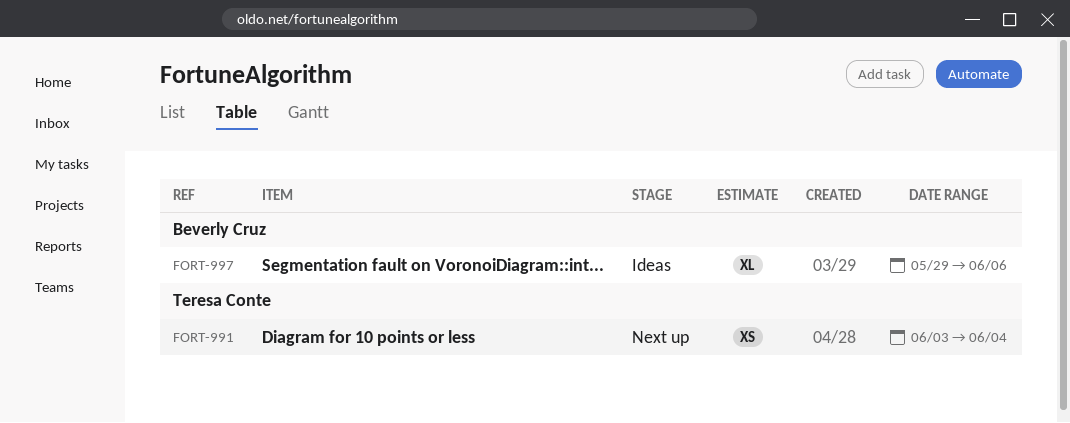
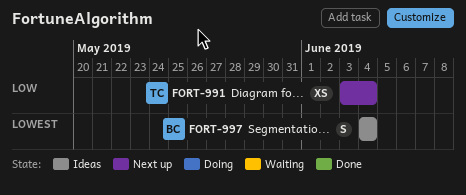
FORT-997, estimate: XL -> S
FORT-997, start: May 29 -> Jun 4
FORT-997, due: Jun 6 -> Jun 4

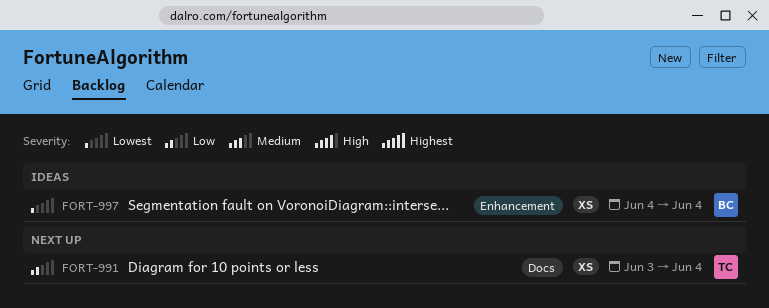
FORT-997, estimate: S -> XS

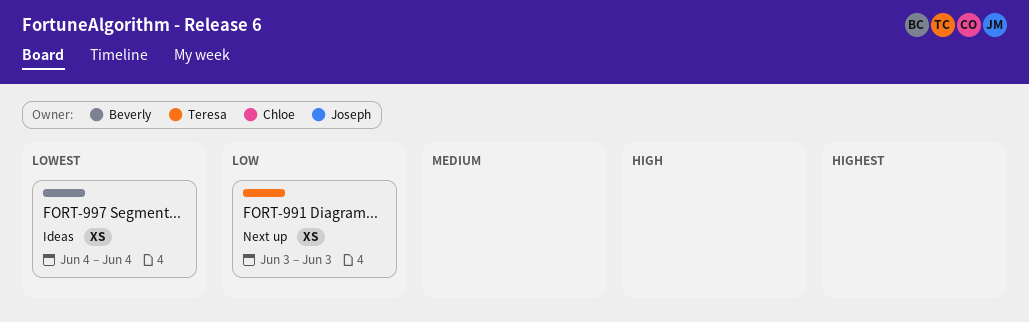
FORT-991, due: Jun 4 -> Jun 3

